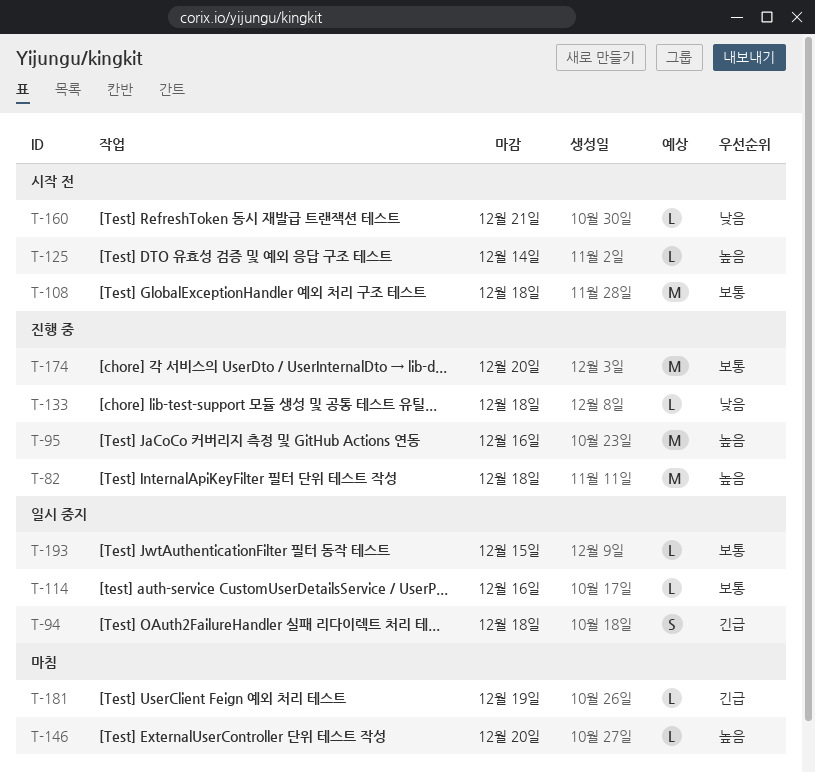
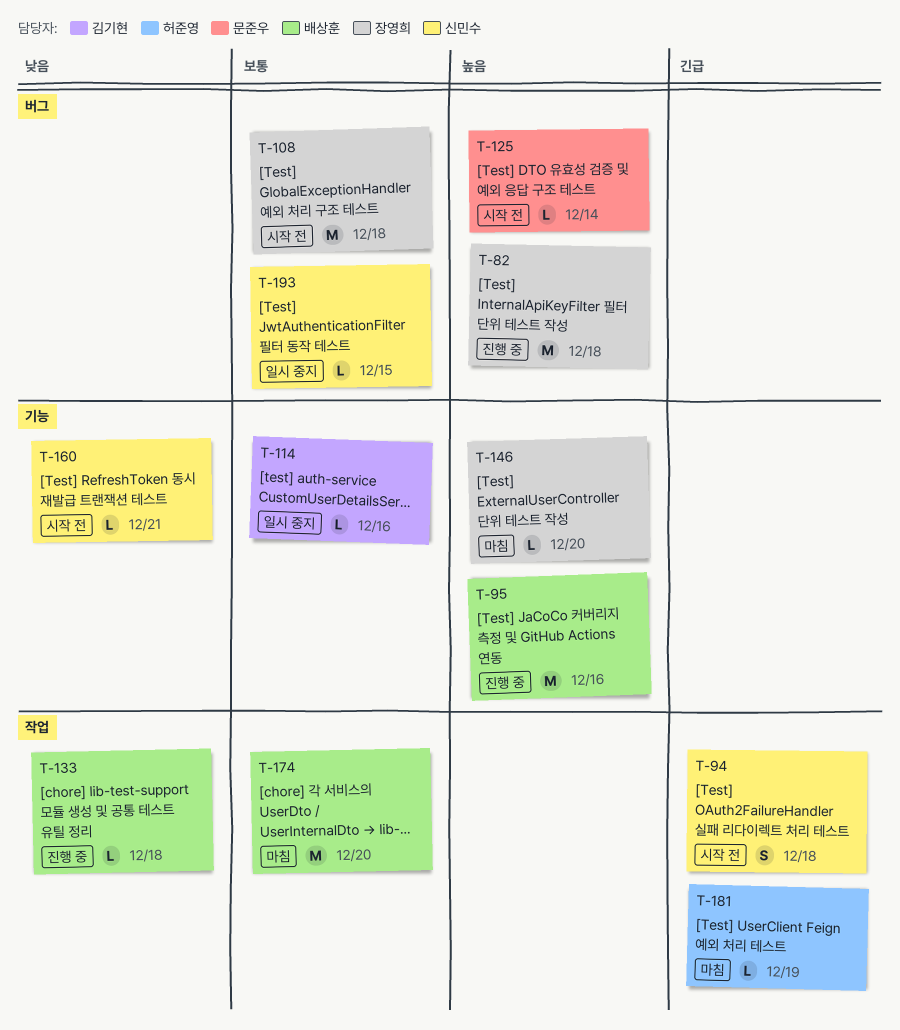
T-94, status: 일시 중지 -> 시작 전
T-174, status: 진행 중 -> 마침

